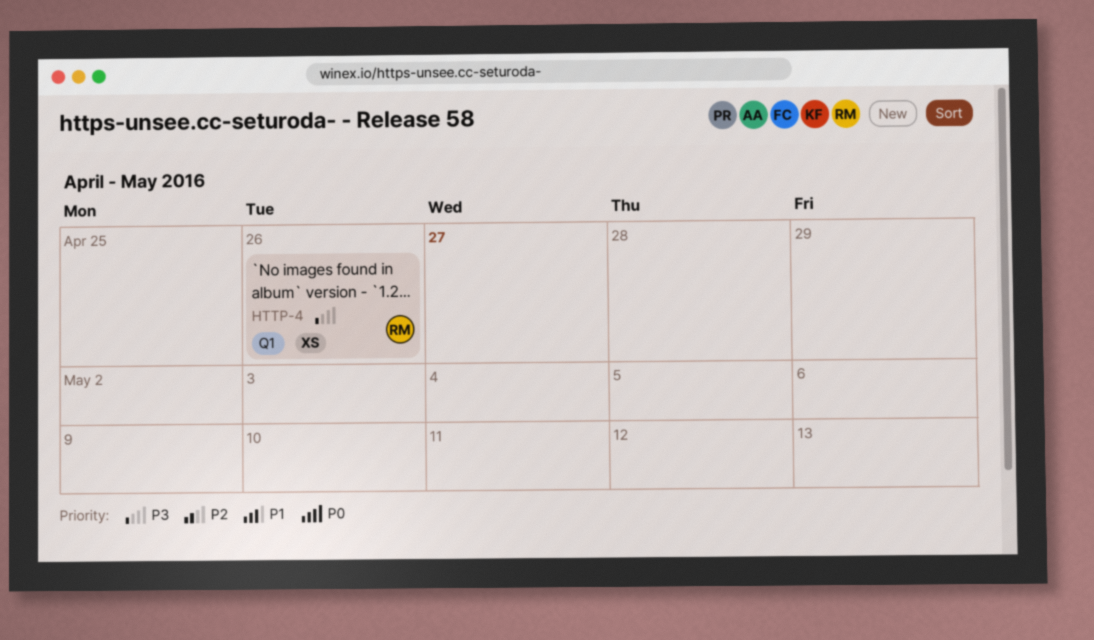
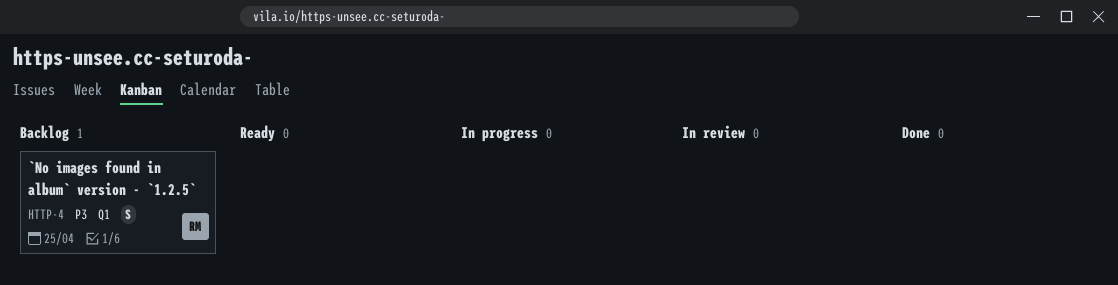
HTTP-4, estimate: XS -> S
HTTP-4, due: Apr 26 -> Apr 25

